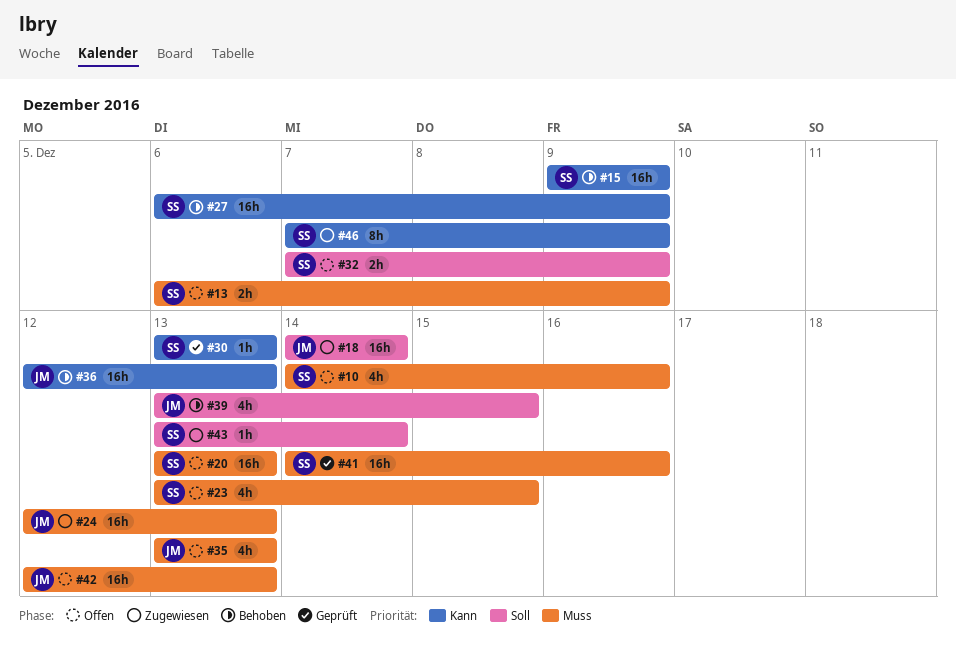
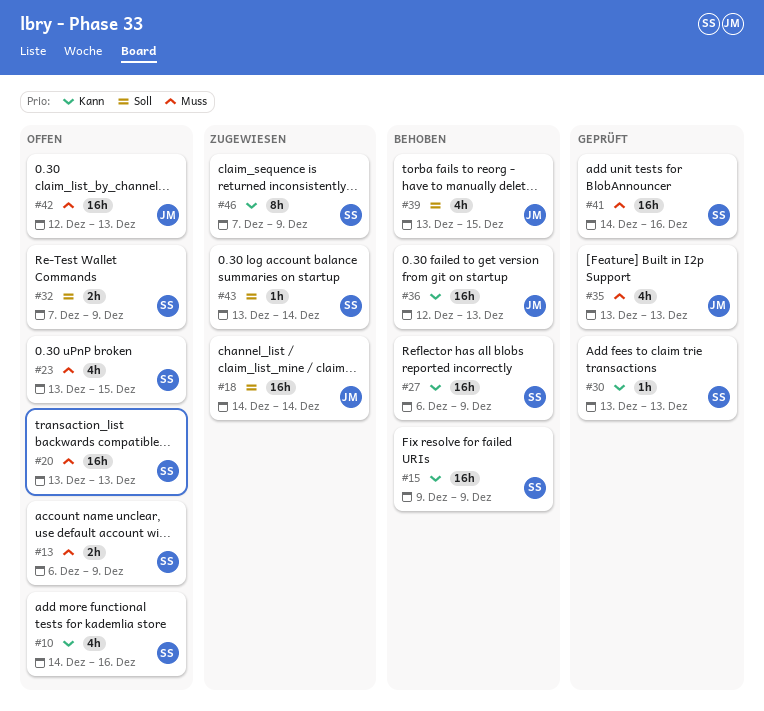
#10, priority: Muss -> Kann
#24: present -> none
#35, status: Offen -> Geprüft

